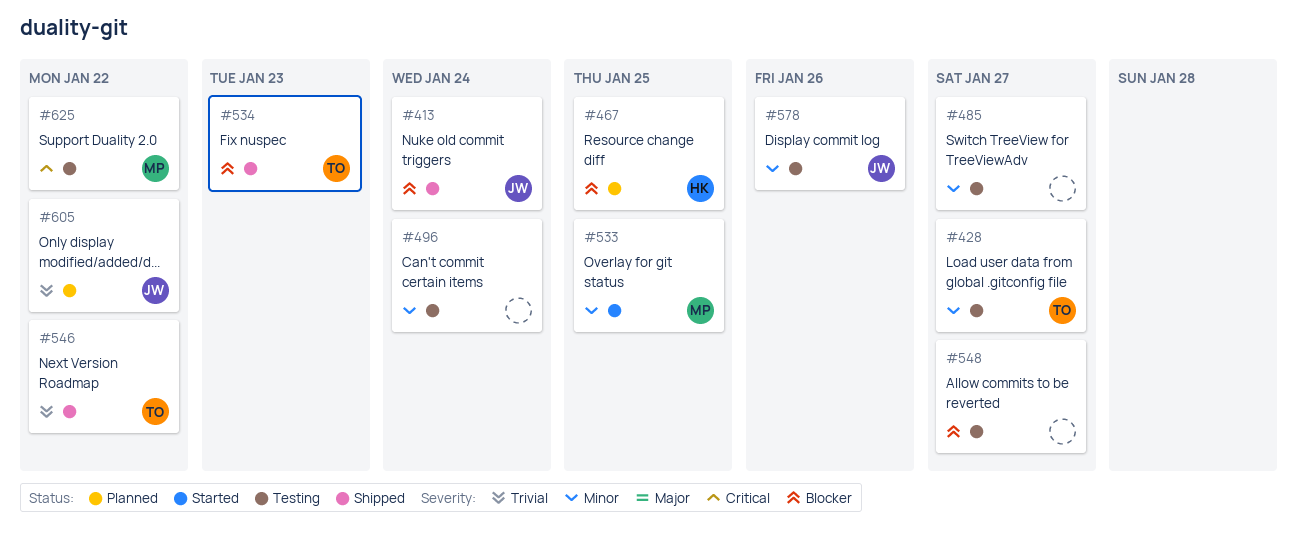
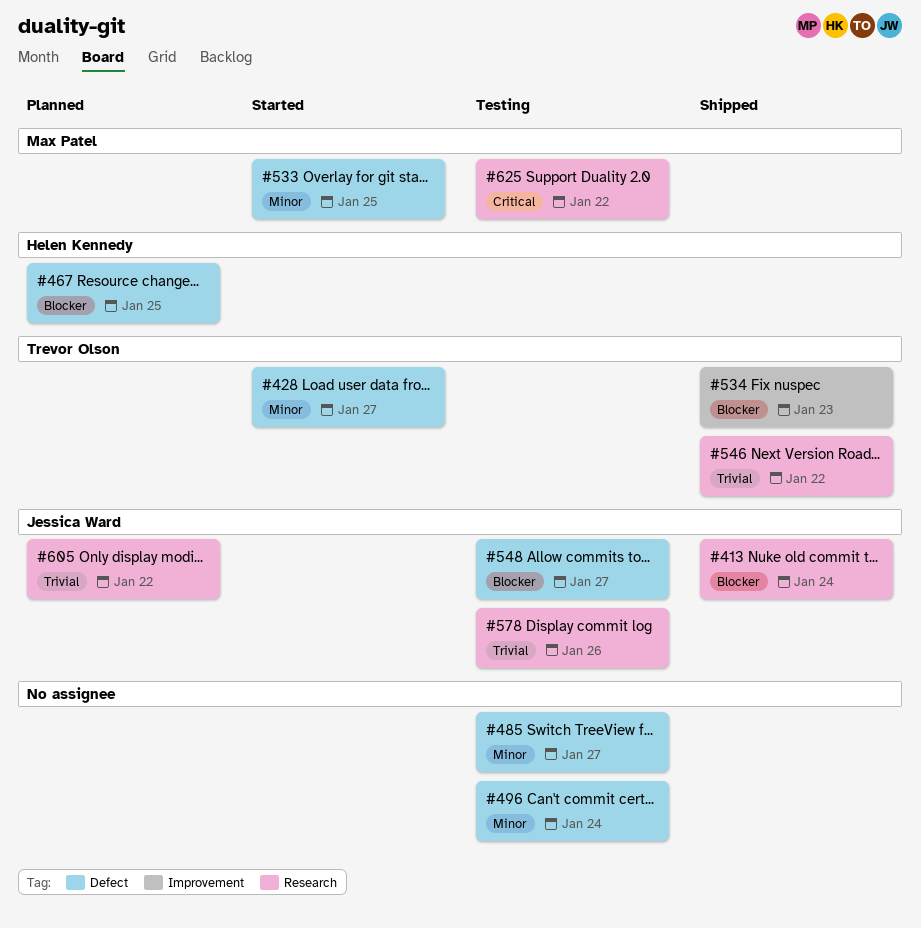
#428, status: Testing -> Started
#548, owner: none -> Jessica Ward
#578, priority: Minor -> Trivial

